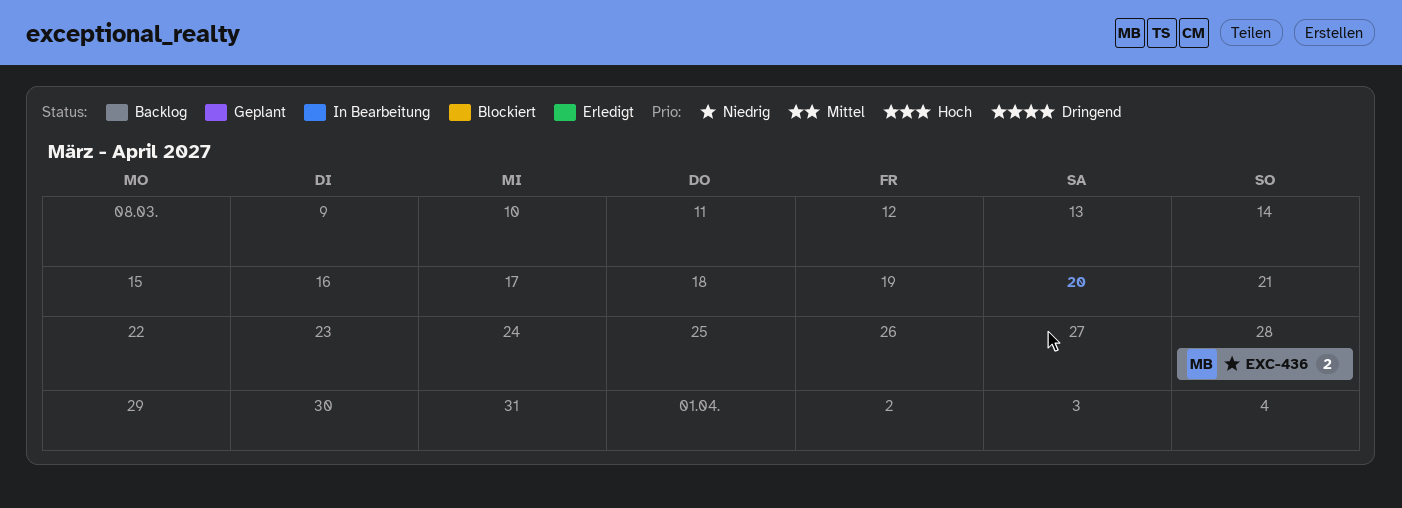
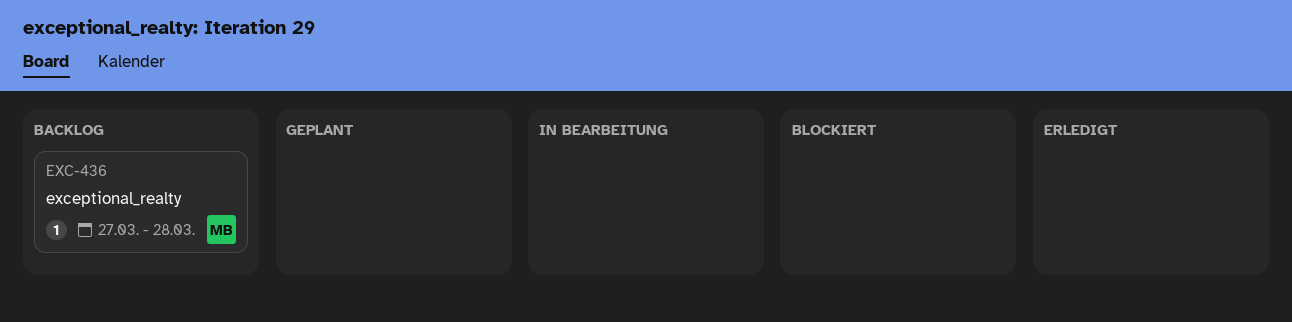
EXC-436, estimate: 2 -> 1
EXC-436, start: Mar 28 -> Mar 27

